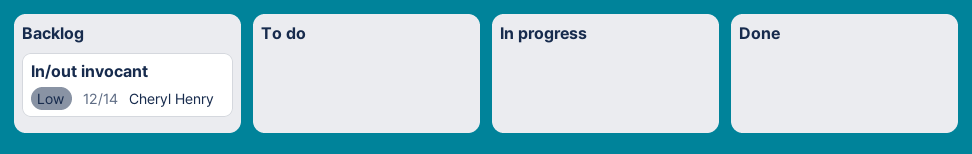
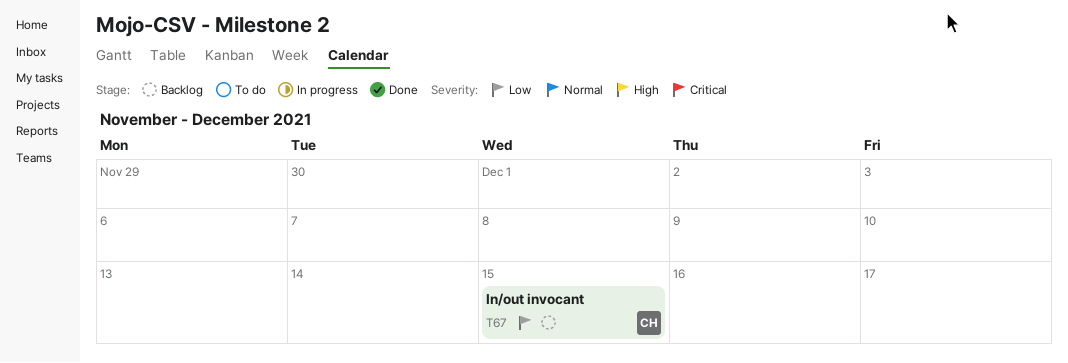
In/out invocant, due: Dec 14 -> Dec 15

